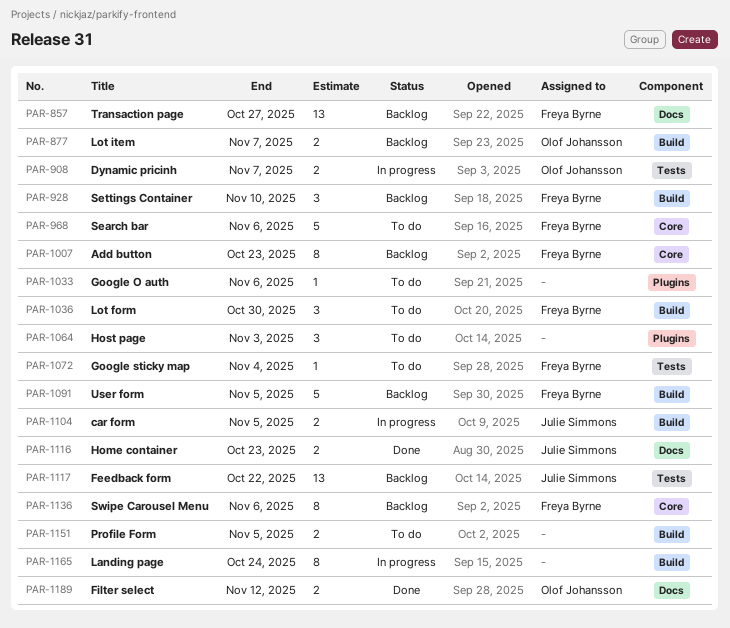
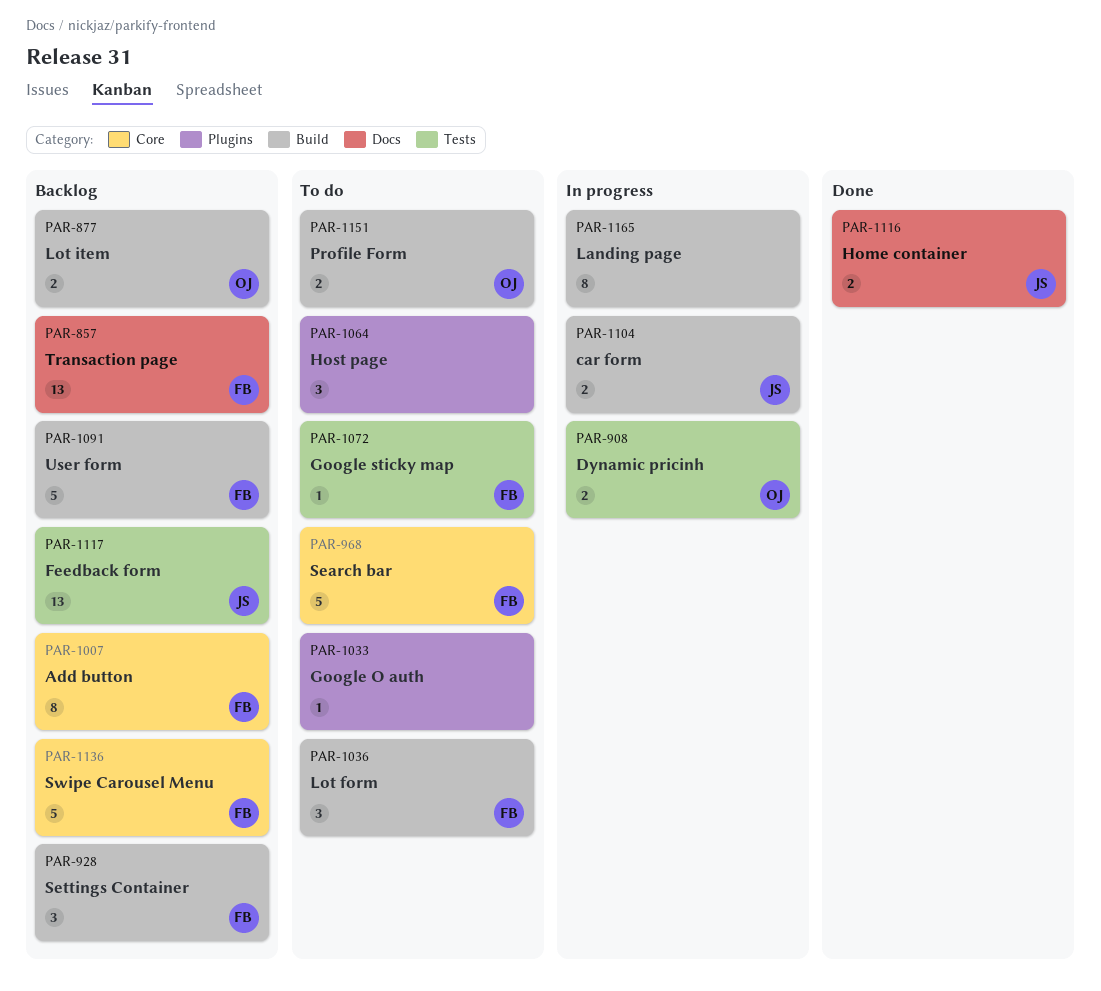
PAR-1136, estimate: 8 -> 5
PAR-1151, owner: none -> Olof Johansson
PAR-1189: present -> none

